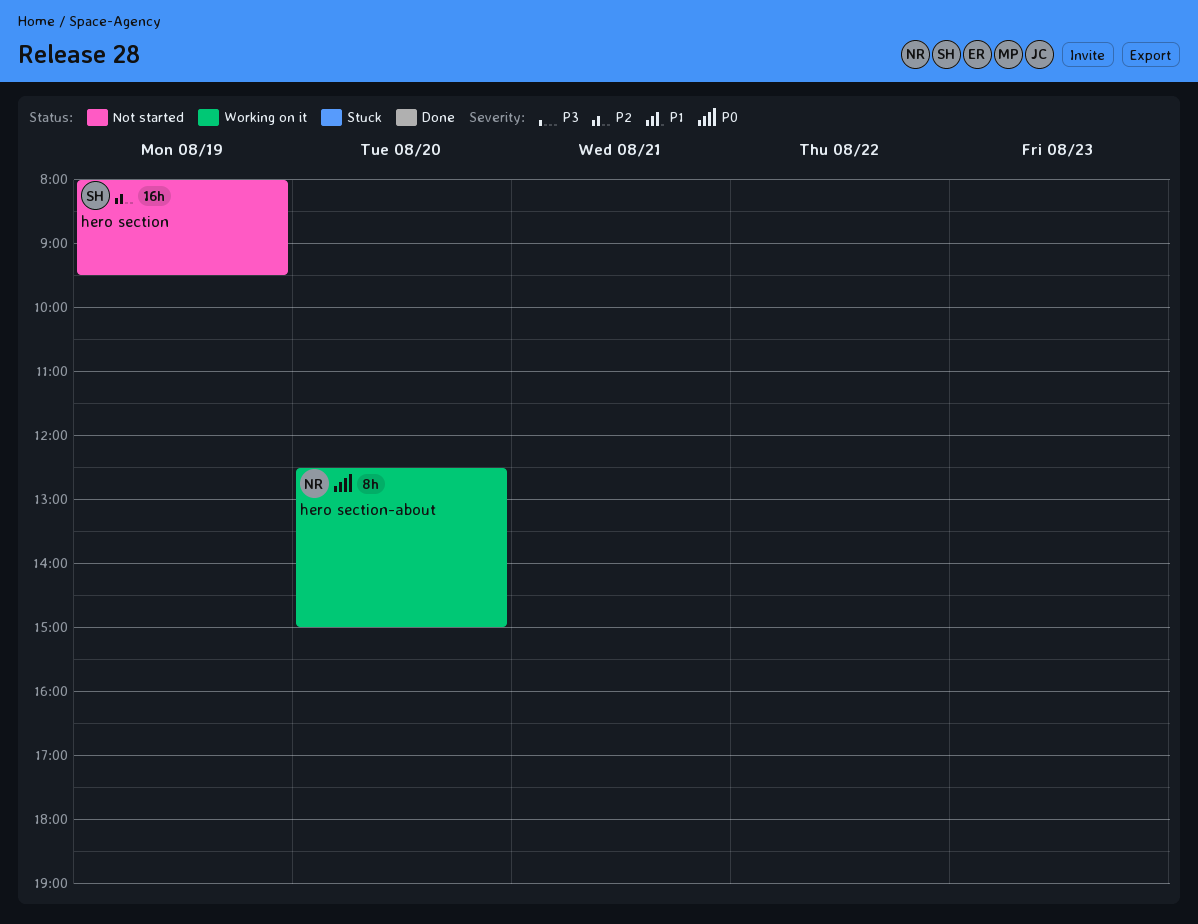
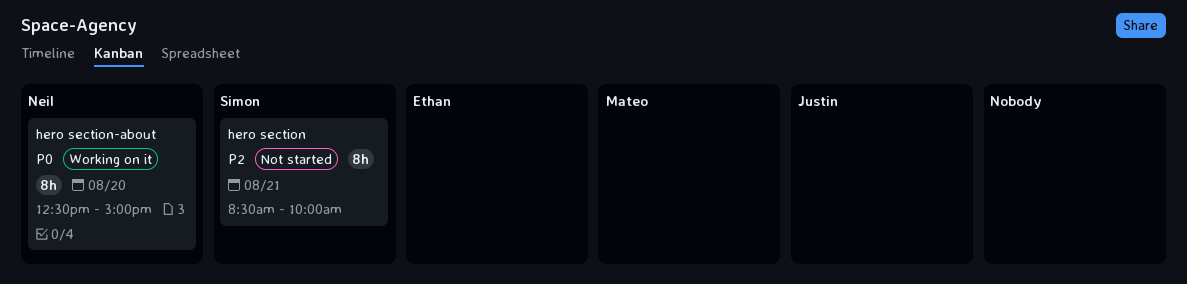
hero section, estimate: 16h -> 8h
hero section, day: Aug 19 -> Aug 21
hero section, begins: 08:00 -> 08:30
hero section, ends: 09:30 -> 10:00

